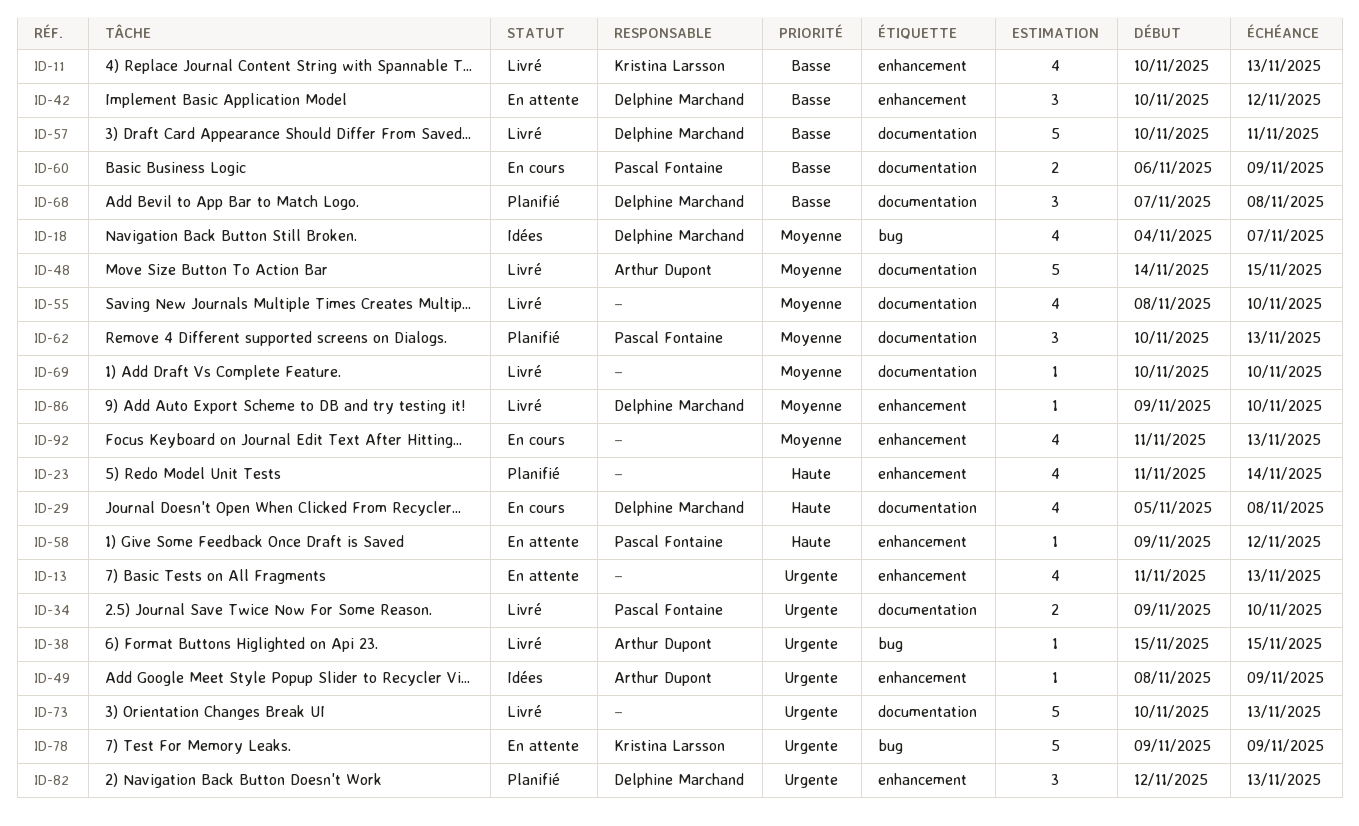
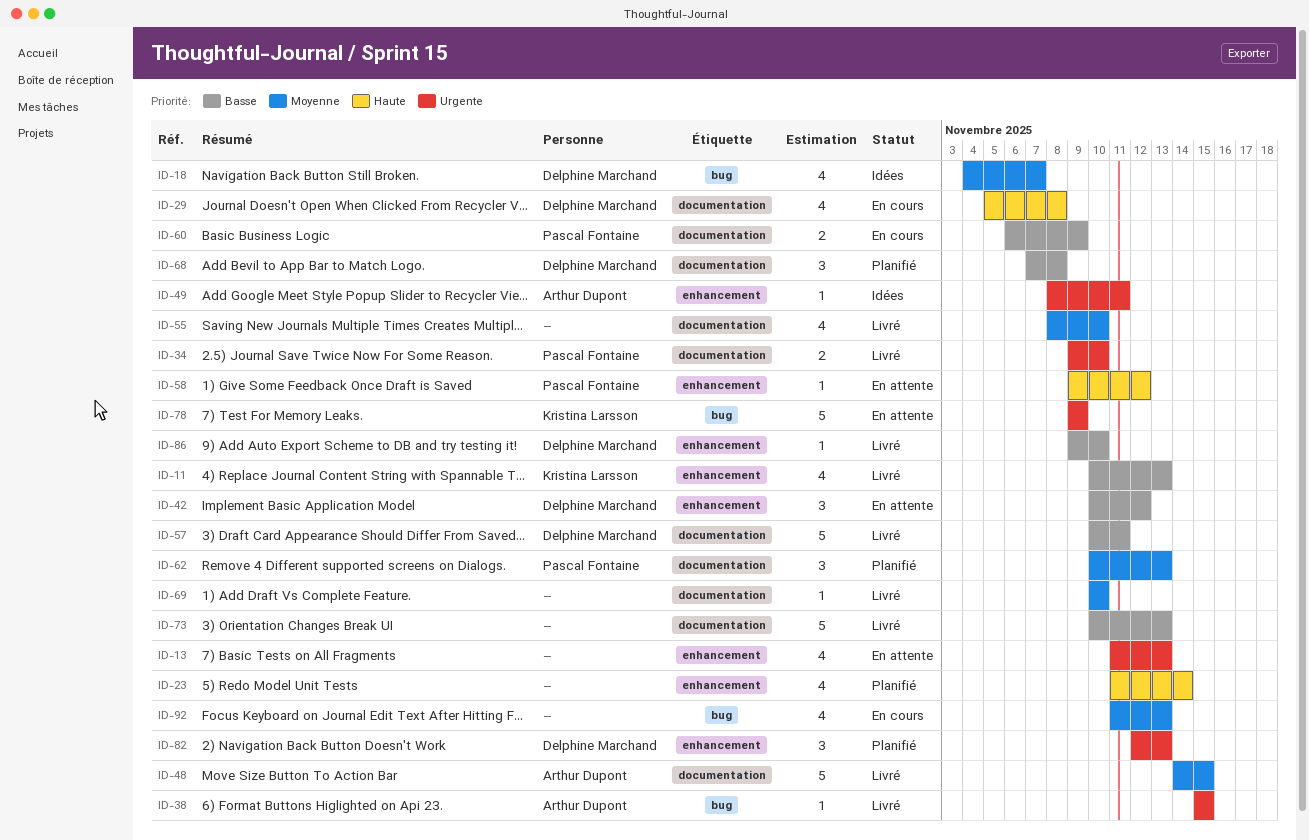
ID-49, due: Nov 9 -> Nov 11
ID-73, priority: Urgente -> Basse
ID-86, priority: Moyenne -> Basse
ID-92, label: enhancement -> bug

